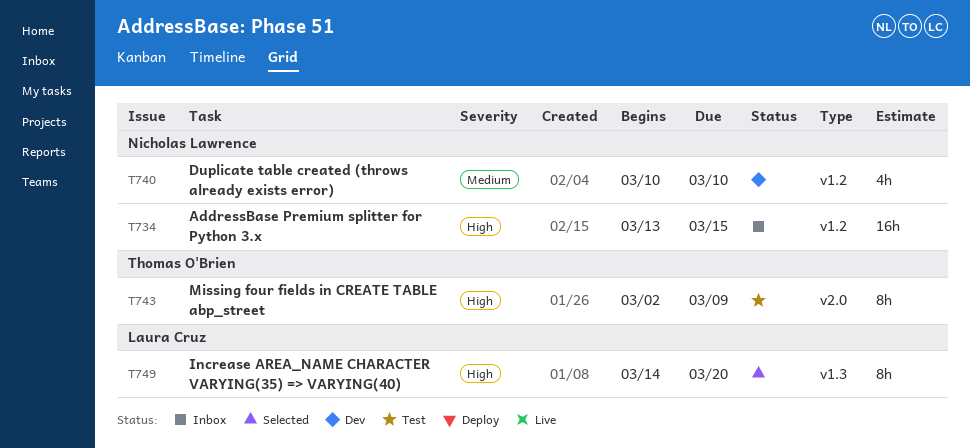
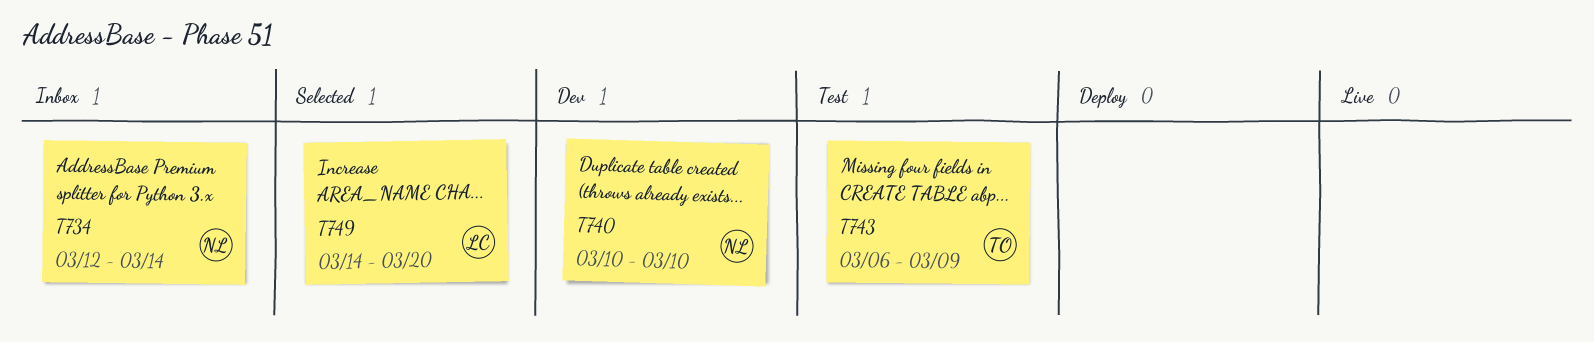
T734, start: Mar 13 -> Mar 12
T734, due: Mar 15 -> Mar 14
T743, start: Mar 2 -> Mar 6

